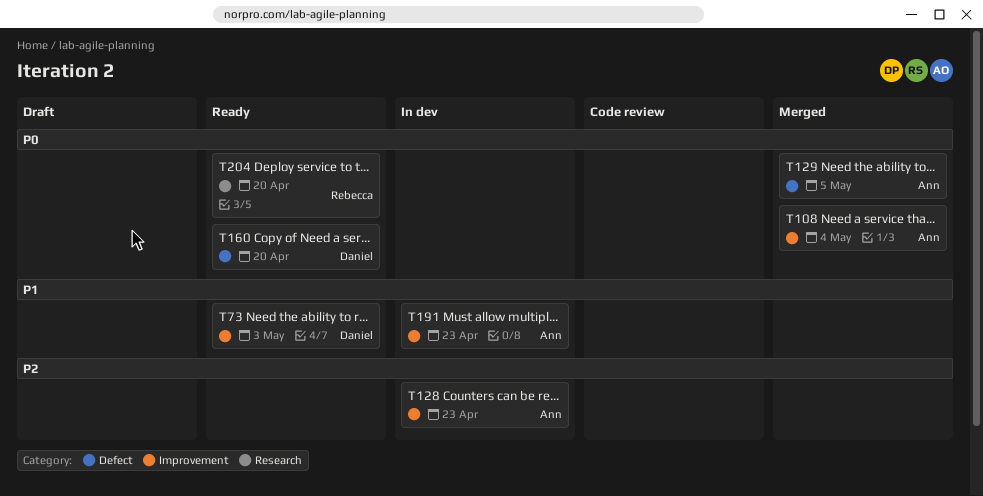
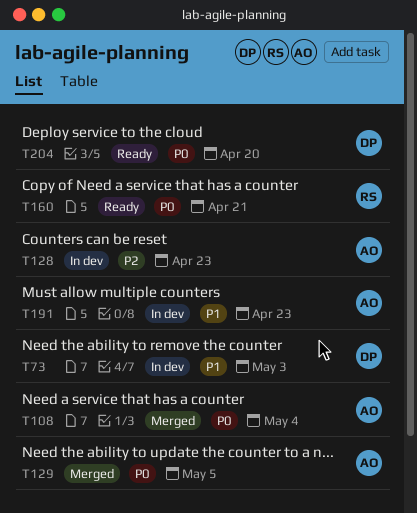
T73, status: Ready -> In dev
T160, owner: Daniel -> Rebecca
T160, due: Apr 20 -> Apr 21
T204, owner: Rebecca -> Daniel

